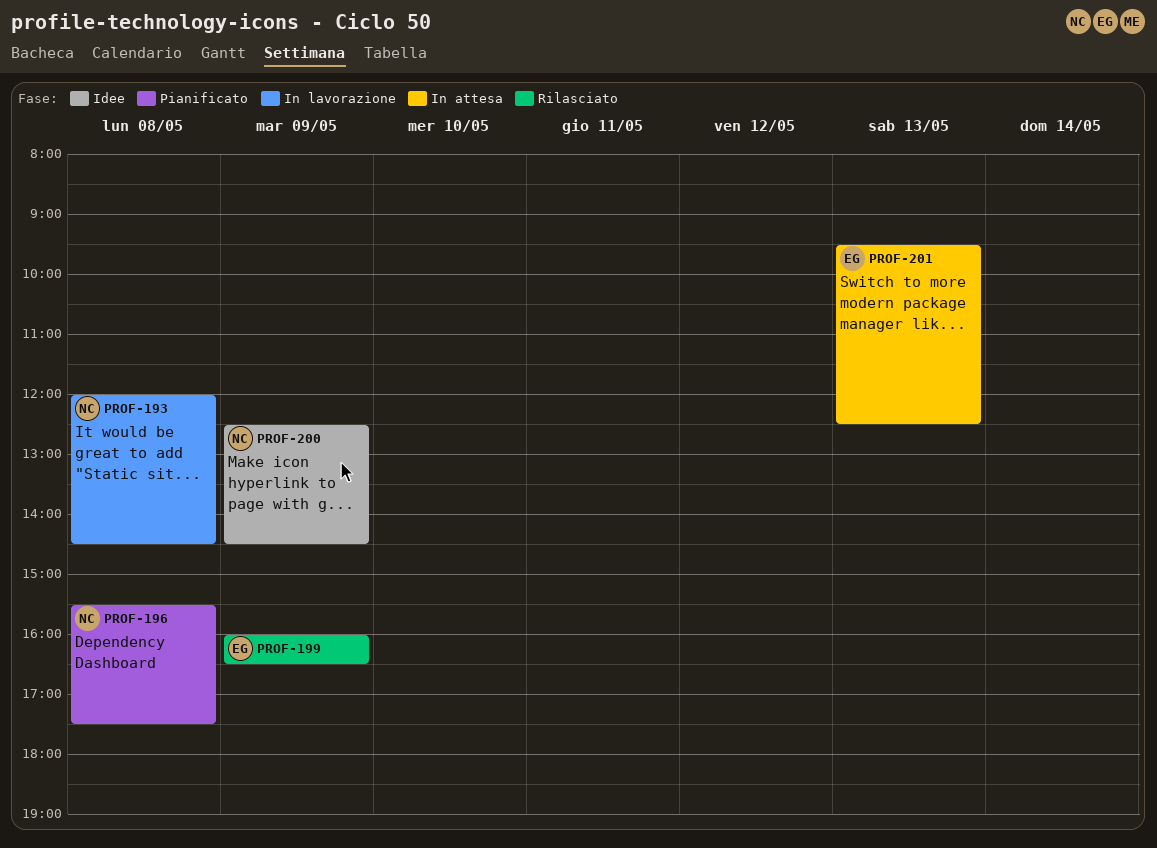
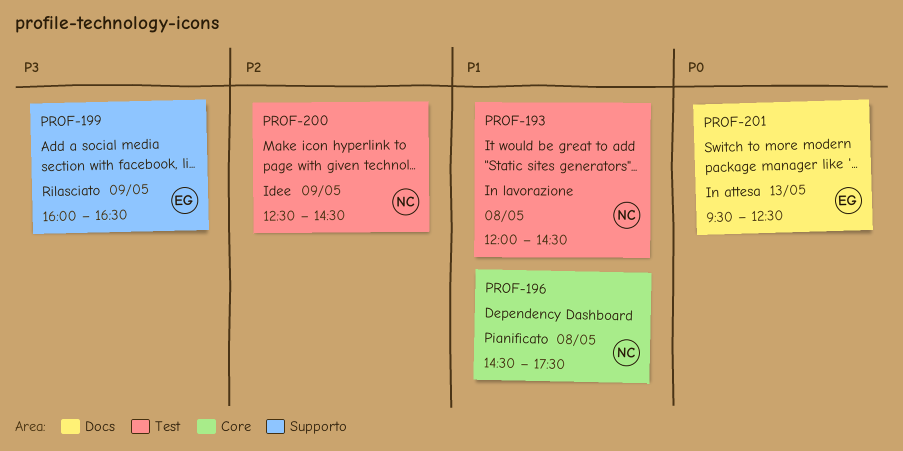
PROF-196, begins: 15:30 -> 14:30

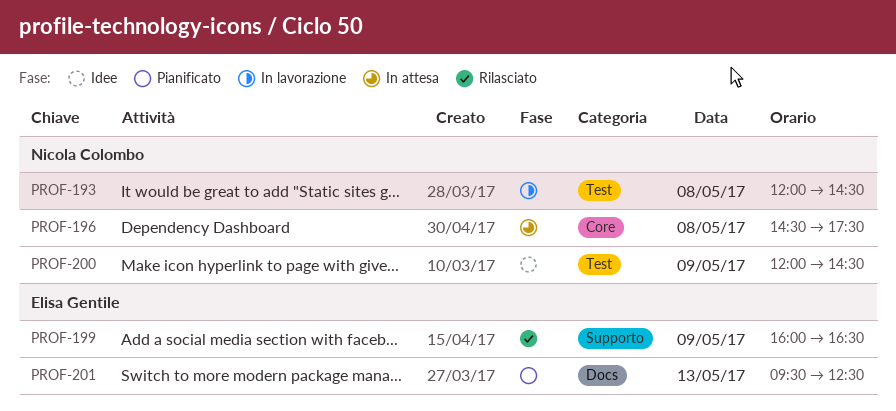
PROF-196, status: Pianificato -> In attesa
PROF-200, begins: 12:30 -> 12:00
PROF-201, status: In attesa -> Pianificato

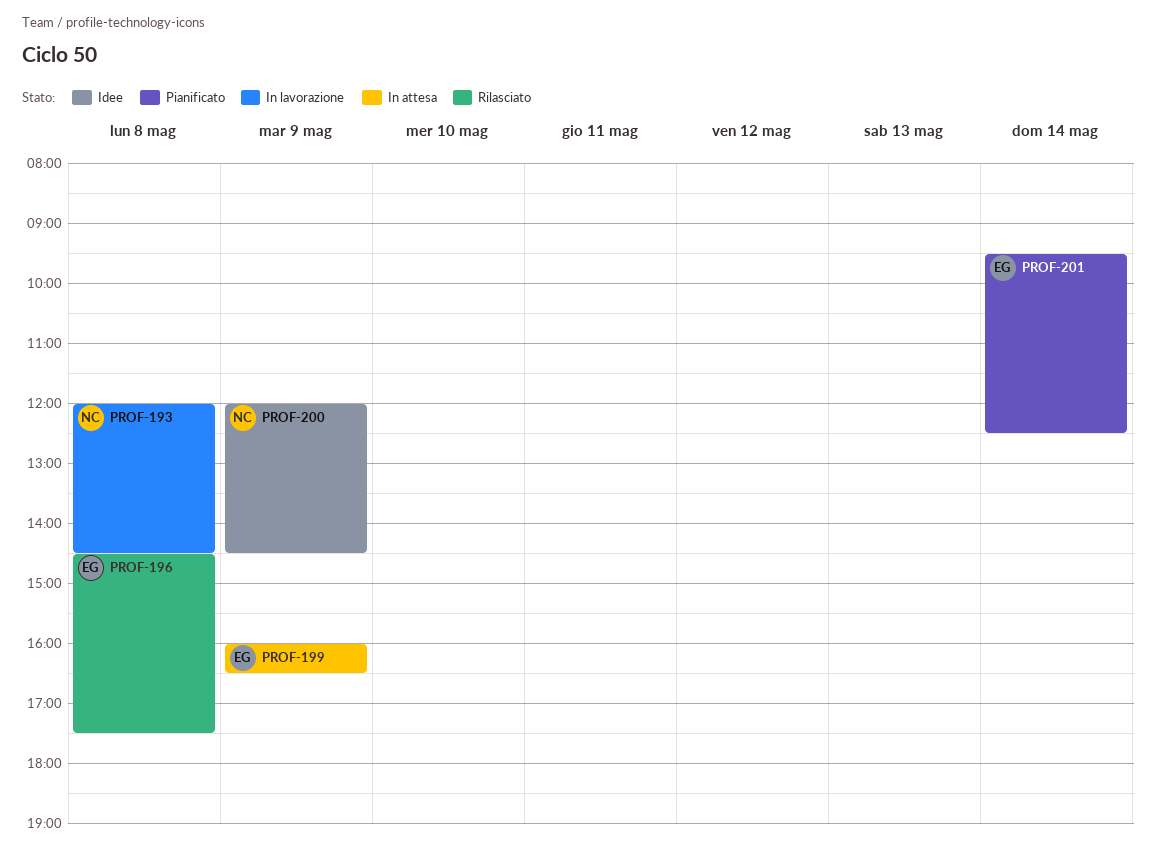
PROF-196, status: In attesa -> Rilasciato
PROF-196, owner: Nicola Colombo -> Elisa Gentile
PROF-199, status: Rilasciato -> In attesa
PROF-201, day: May 13 -> May 14

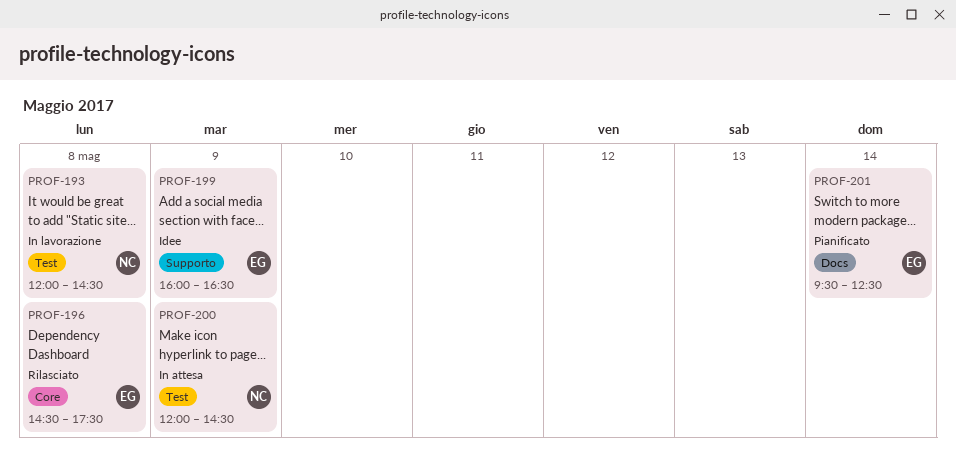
PROF-199, status: In attesa -> Idee
PROF-200, status: Idee -> In attesa

